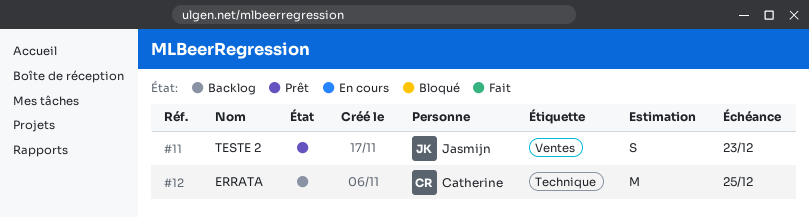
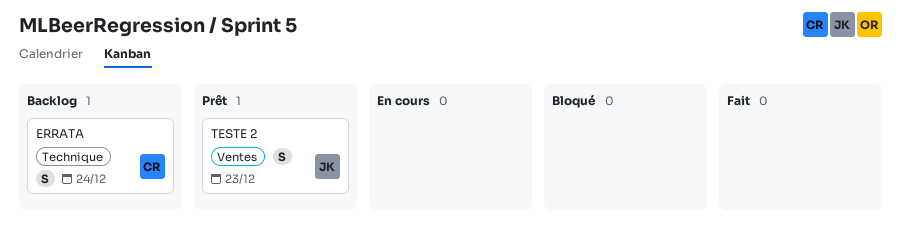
ERRATA, estimate: M -> S
ERRATA, due: Dec 25 -> Dec 24

